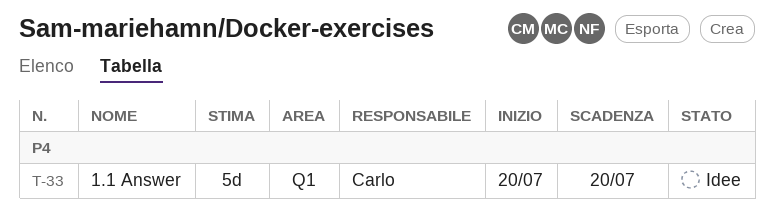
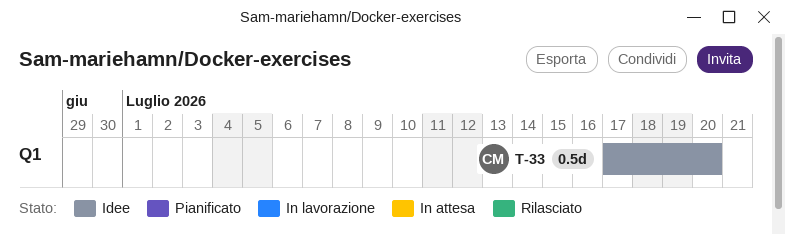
T-33, estimate: 5d -> 0.5d
T-33, start: Jul 20 -> Jul 17

